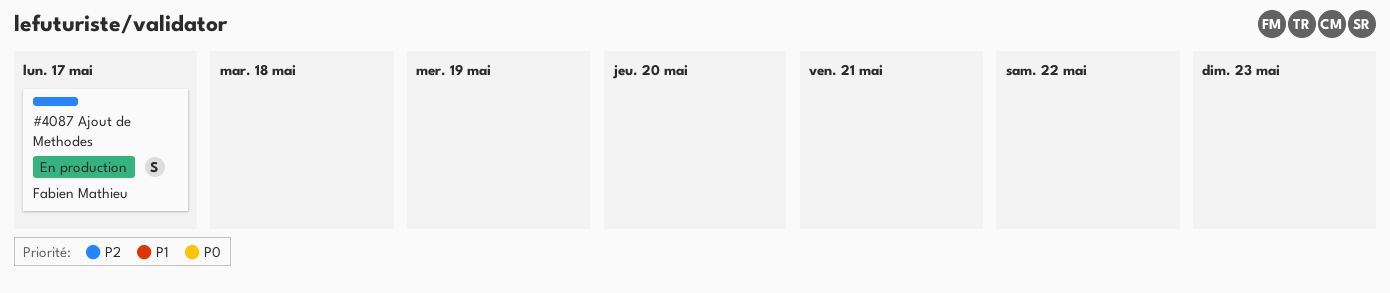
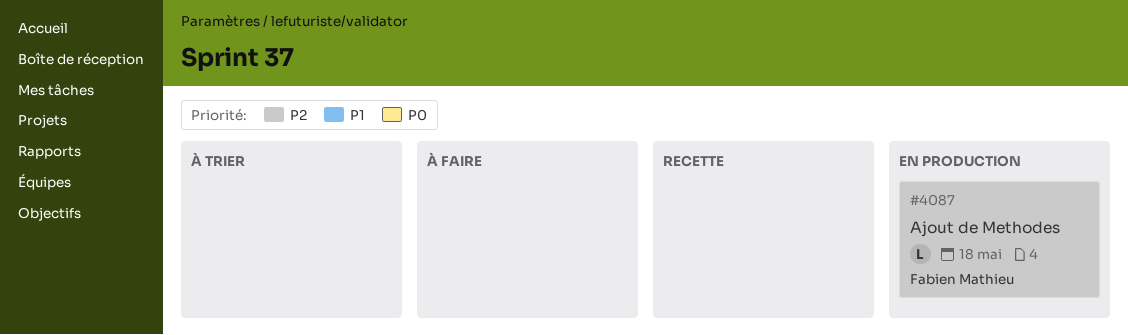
#4087, estimate: S -> L
#4087, due: May 17 -> May 18

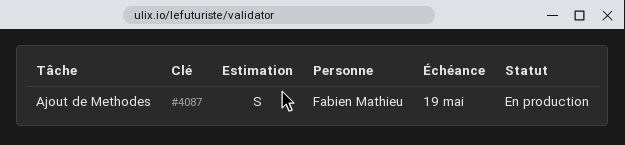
#4087, estimate: L -> S
#4087, due: May 18 -> May 19

